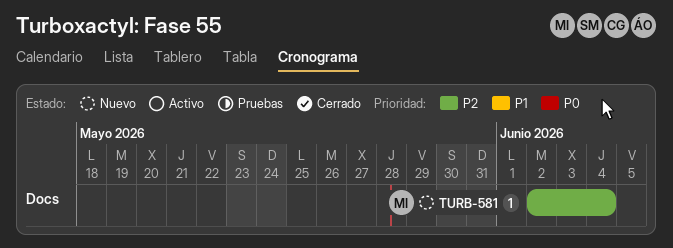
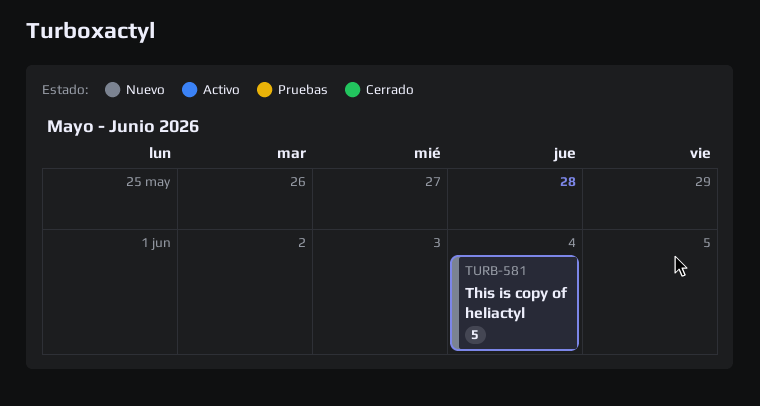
TURB-581, estimate: 1 -> 5

